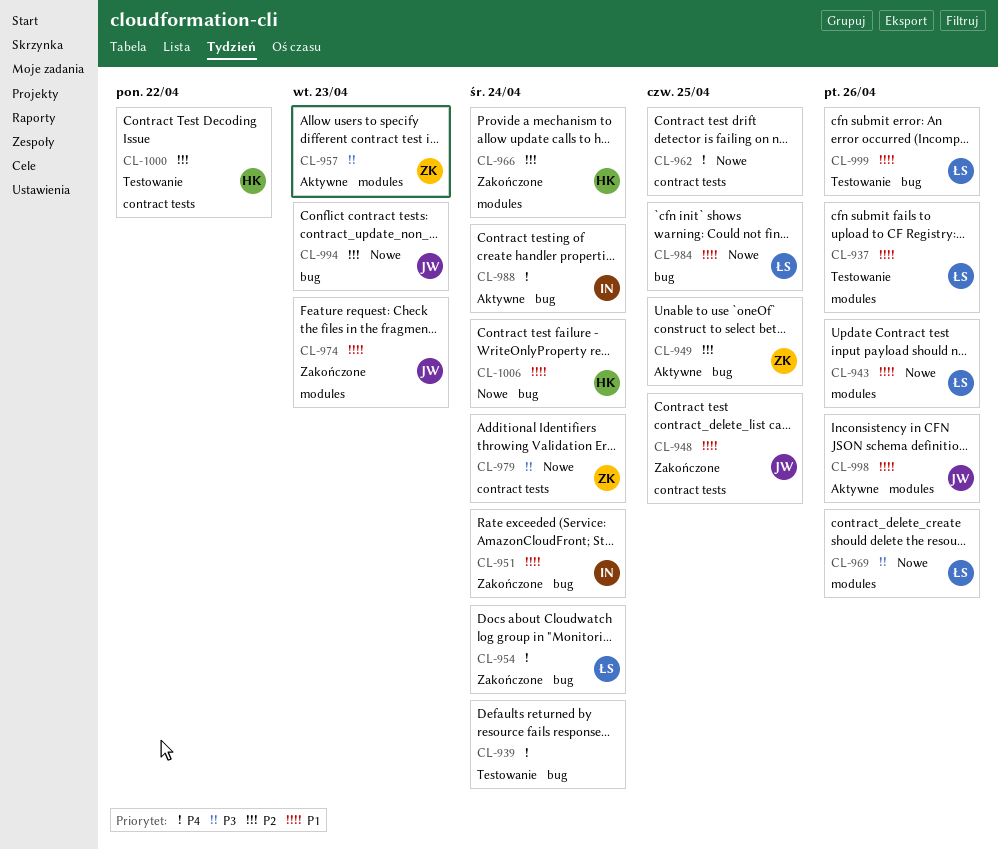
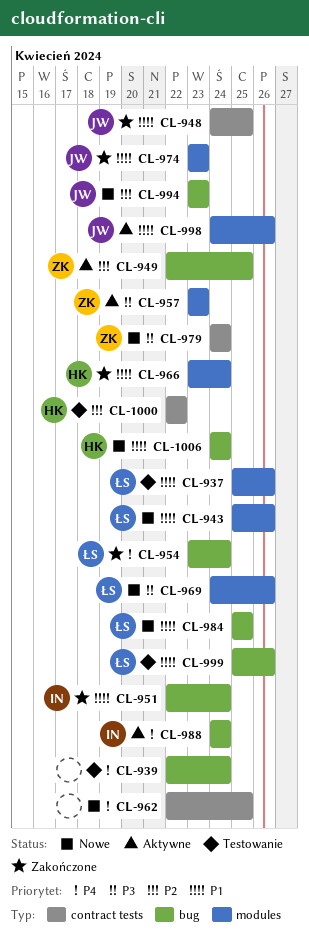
CL-966, priority: P2 -> P1

